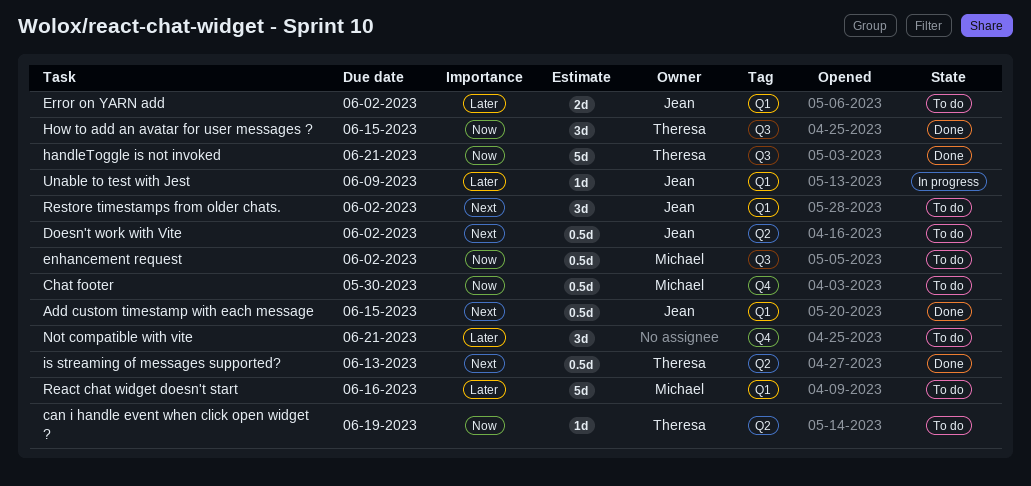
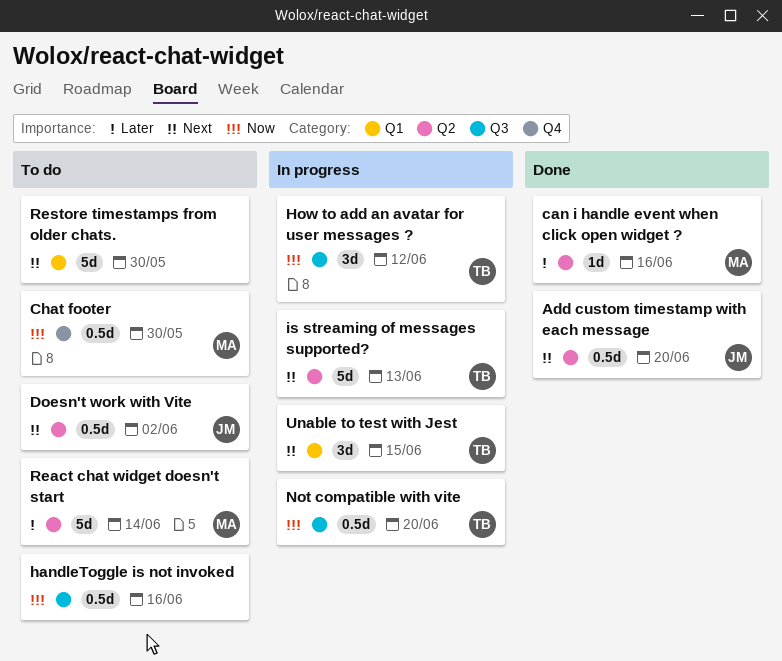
Add custom timestamp with each message, label: Q1 -> Q2
Add custom timestamp with each message, due: Jun 15 -> Jun 20
can i handle event when click open widget ?, status: To do -> Done
can i handle event when click open widget ?, owner: Theresa -> Michael
can i handle event when click open widget ?, priority: Now -> Later
can i handle event when click open widget ?, due: Jun 19 -> Jun 16
enhancement request: present -> none
Error on YARN add: present -> none
handleToggle is not invoked, status: Done -> To do
handleToggle is not invoked, owner: Theresa -> none
handleToggle is not invoked, estimate: 5d -> 0.5d
handleToggle is not invoked, due: Jun 21 -> Jun 16
How to add an avatar for user messages ?, status: Done -> In progress
How to add an avatar for user messages ?, due: Jun 15 -> Jun 12
is streaming of messages supported?, status: Done -> In progress
is streaming of messages supported?, estimate: 0.5d -> 5d
Not compatible with vite, status: To do -> In progress
Not compatible with vite, owner: none -> Theresa
Not compatible with vite, priority: Later -> Now
Not compatible with vite, label: Q4 -> Q3
Not compatible with vite, estimate: 3d -> 0.5d
Not compatible with vite, due: Jun 21 -> Jun 20
React chat widget doesn't start, label: Q1 -> Q2
React chat widget doesn't start, due: Jun 16 -> Jun 14
Restore timestamps from older chats., owner: Jean -> none
Restore timestamps from older chats., estimate: 3d -> 5d
Restore timestamps from older chats., due: Jun 2 -> May 30
Unable to test with Jest, owner: Jean -> Theresa
Unable to test with Jest, priority: Later -> Next
Unable to test with Jest, estimate: 1d -> 3d
Unable to test with Jest, due: Jun 9 -> Jun 15

